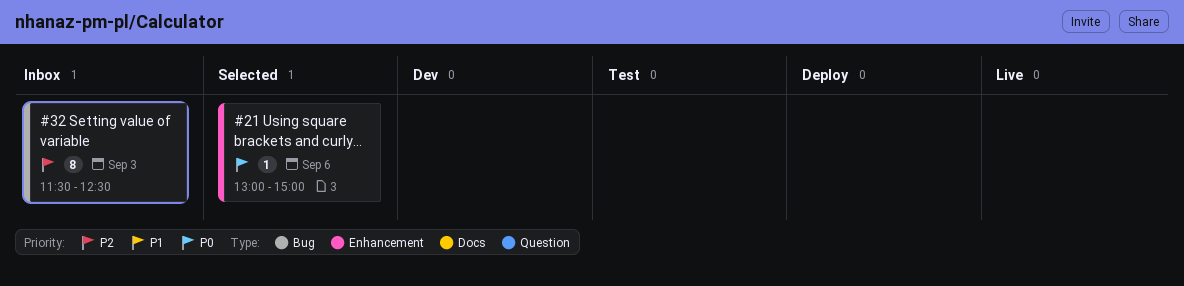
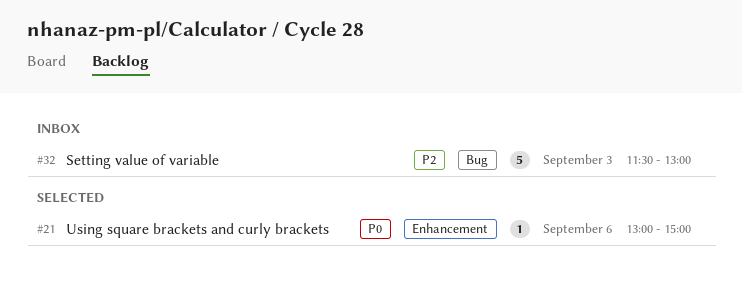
#32, estimate: 8 -> 5
#32, ends: 12:30 -> 13:00

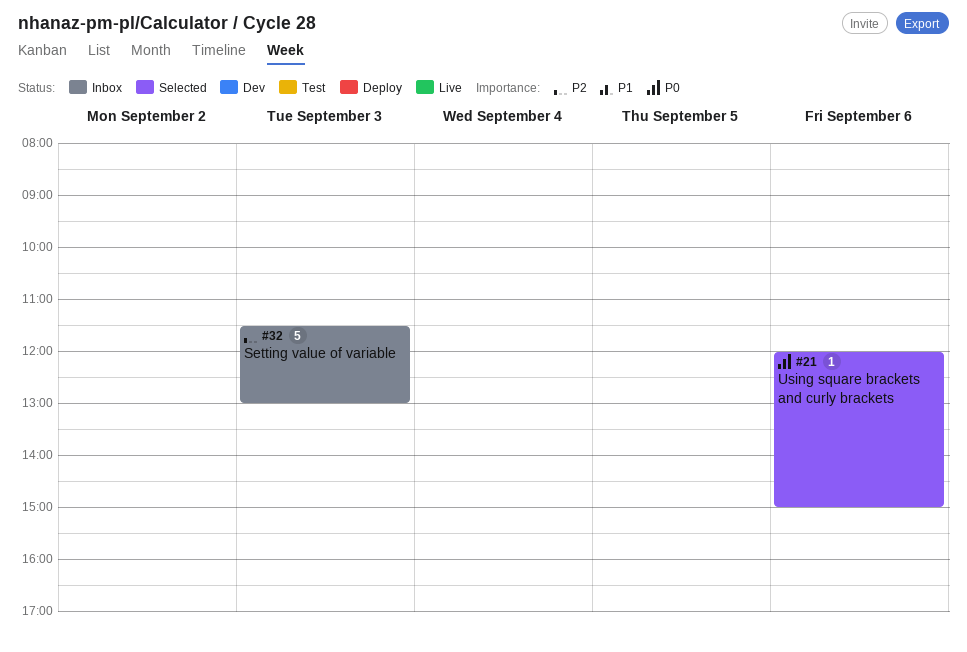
#21, begins: 13:00 -> 12:00

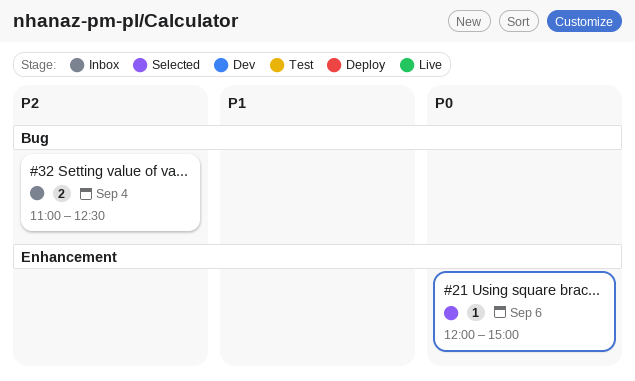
#32, estimate: 5 -> 2
#32, day: Sep 3 -> Sep 4
#32, begins: 11:30 -> 11:00
#32, ends: 13:00 -> 12:30

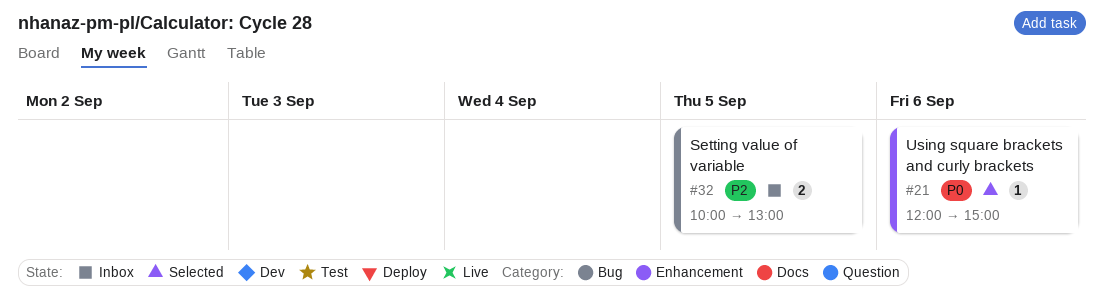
#32, day: Sep 4 -> Sep 5
#32, begins: 11:00 -> 10:00
#32, ends: 12:30 -> 13:00

